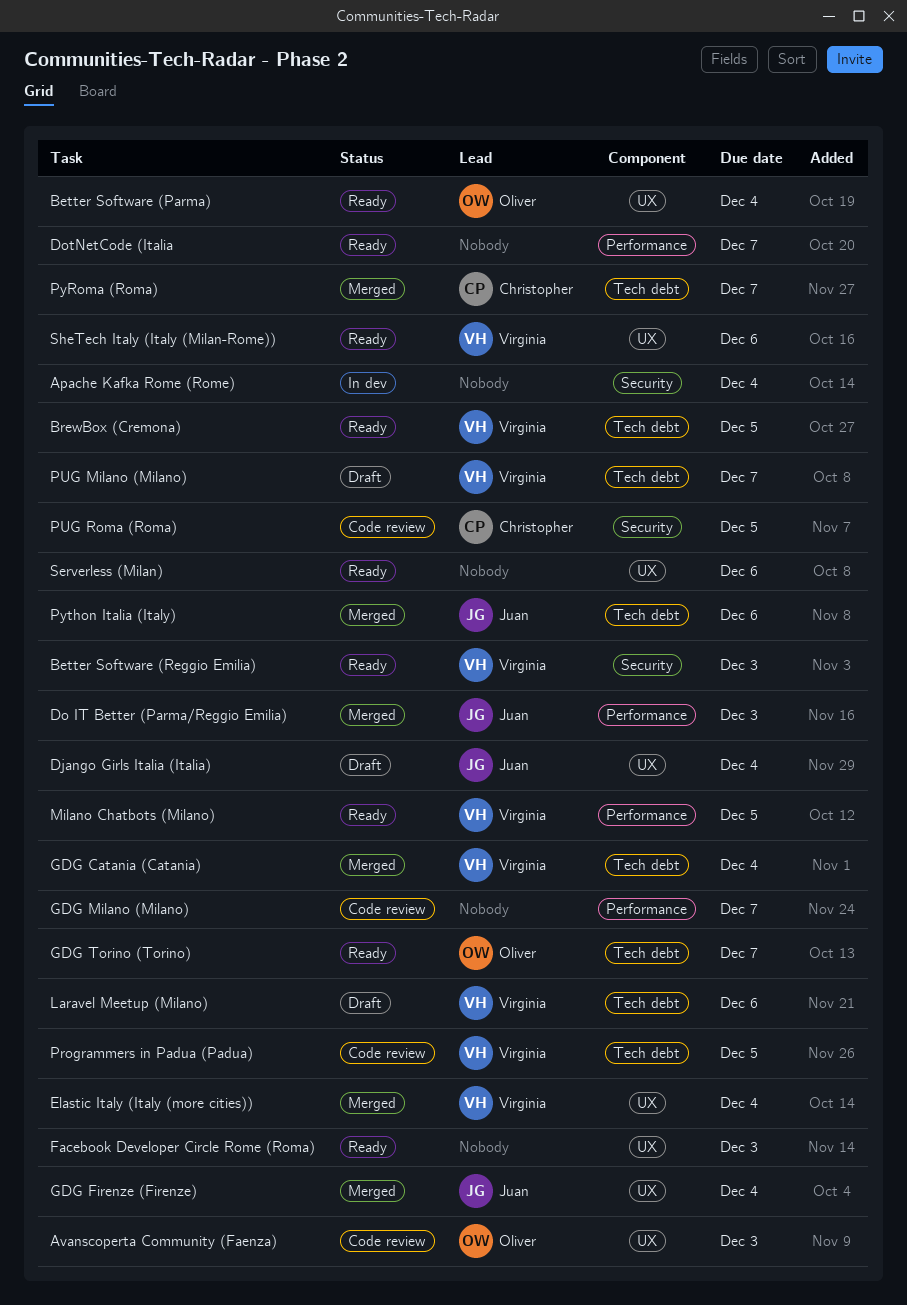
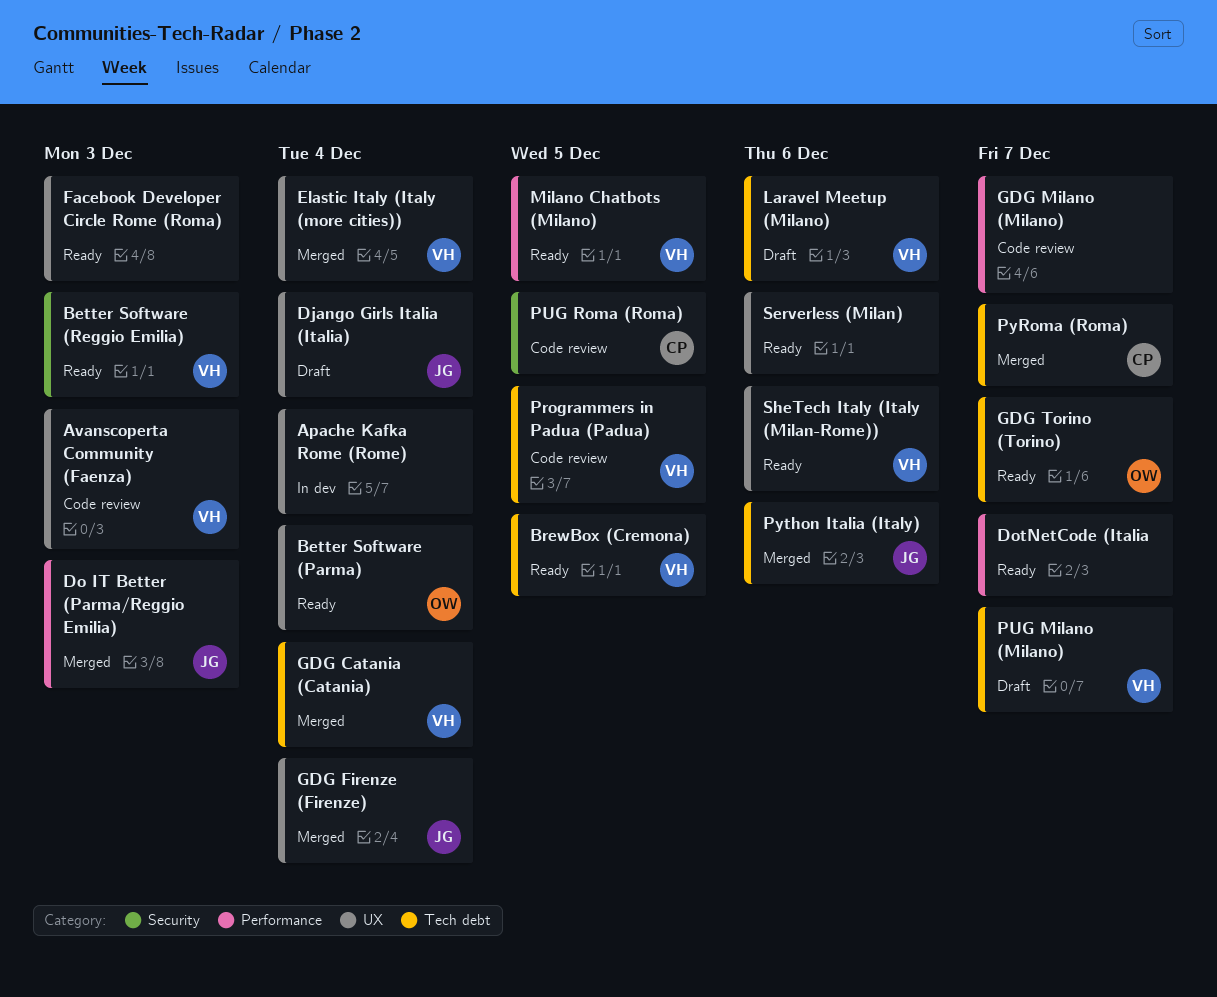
Apache Kafka Rome (Rome), label: Security -> UX
Avanscoperta Community (Faenza), owner: Oliver -> Virginia

